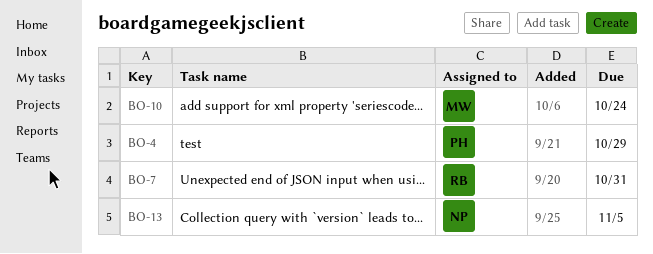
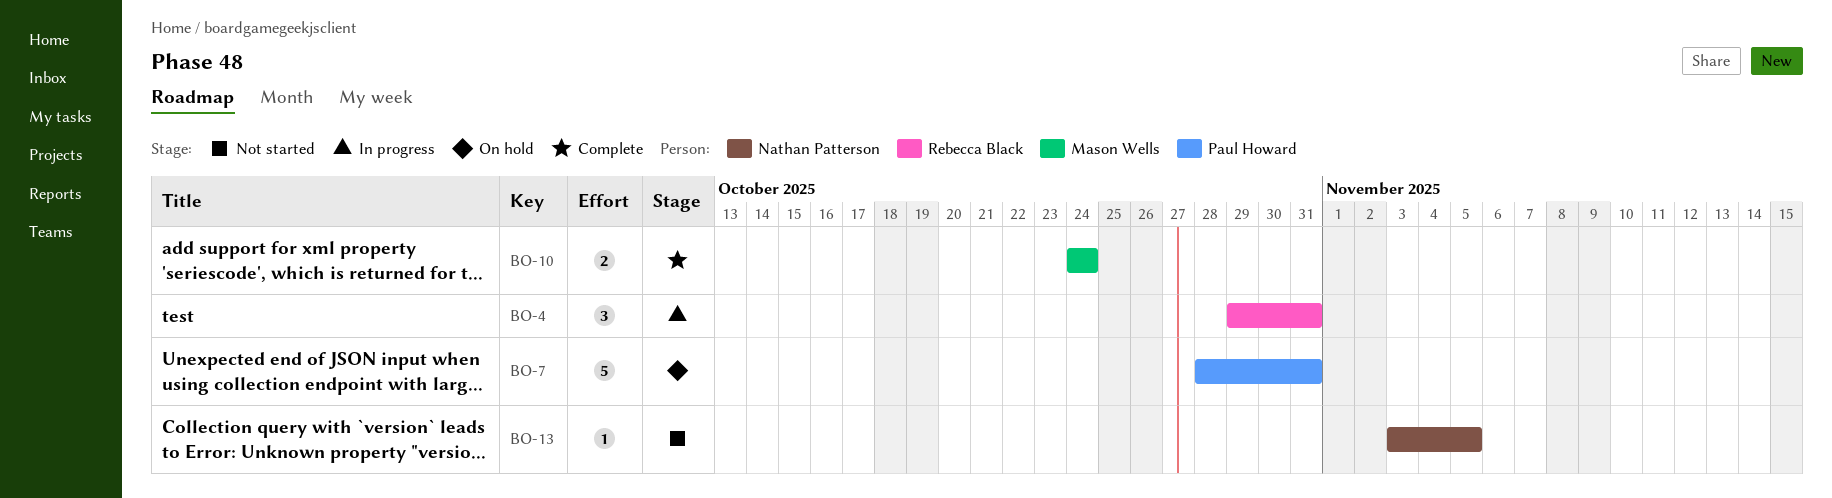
BO-4, owner: Paul Howard -> Rebecca Black
BO-4, due: Oct 29 -> Oct 31
BO-7, owner: Rebecca Black -> Paul Howard

